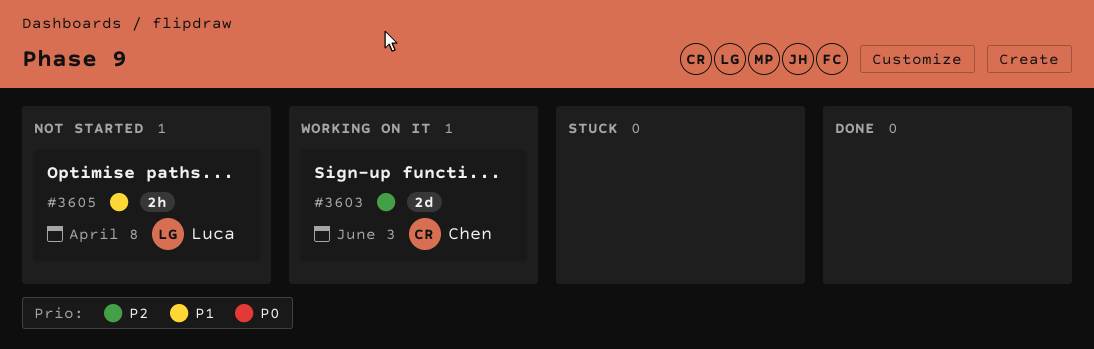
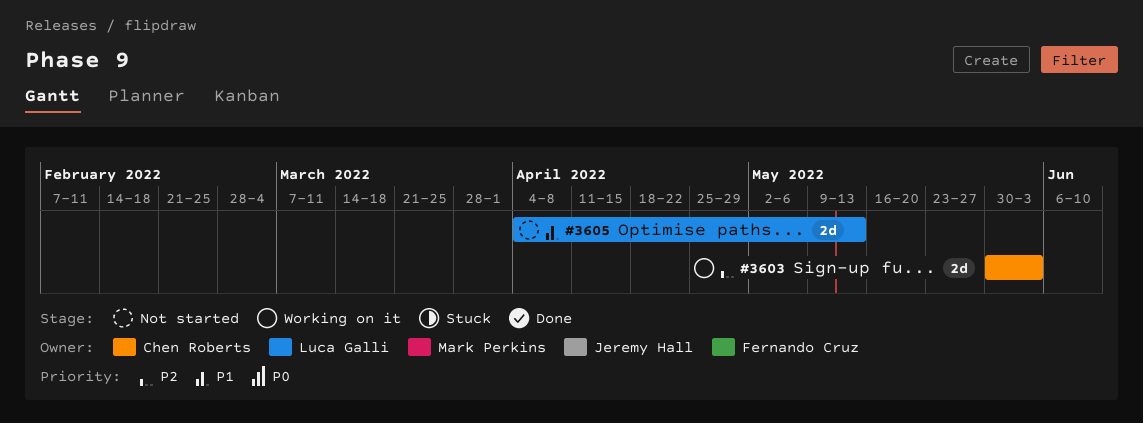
#3605, estimate: 2h -> 2d
#3605, due: Apr 8 -> May 13

